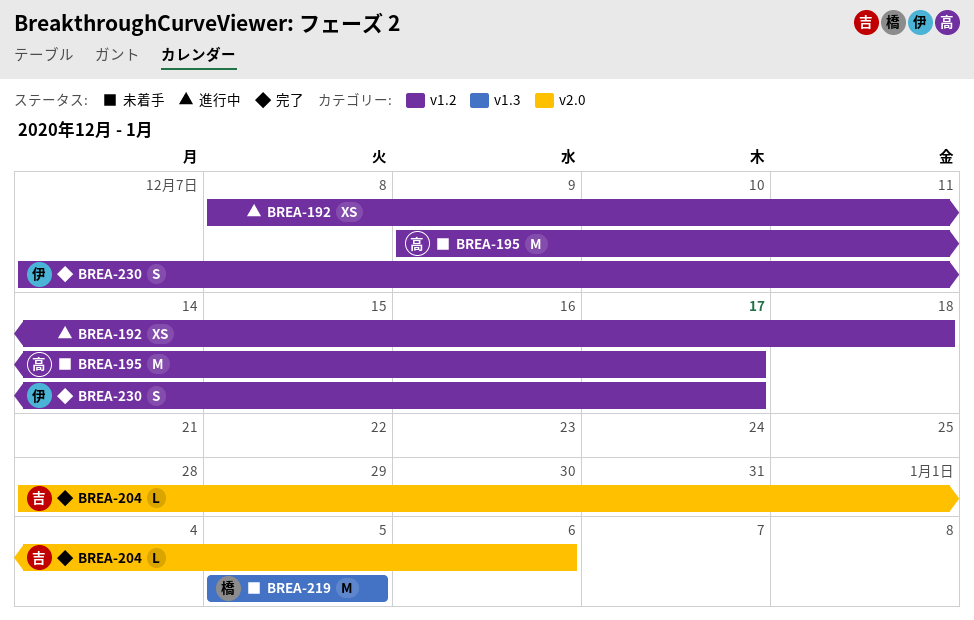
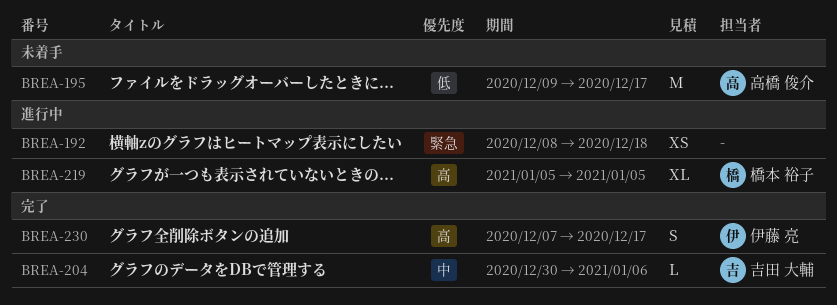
BREA-204, start: Dec 28 -> Dec 30
BREA-219, status: 未着手 -> 進行中
BREA-219, estimate: M -> XL

